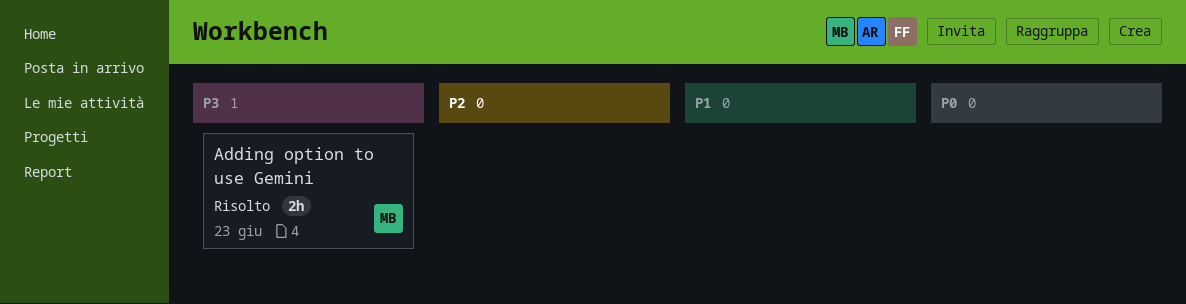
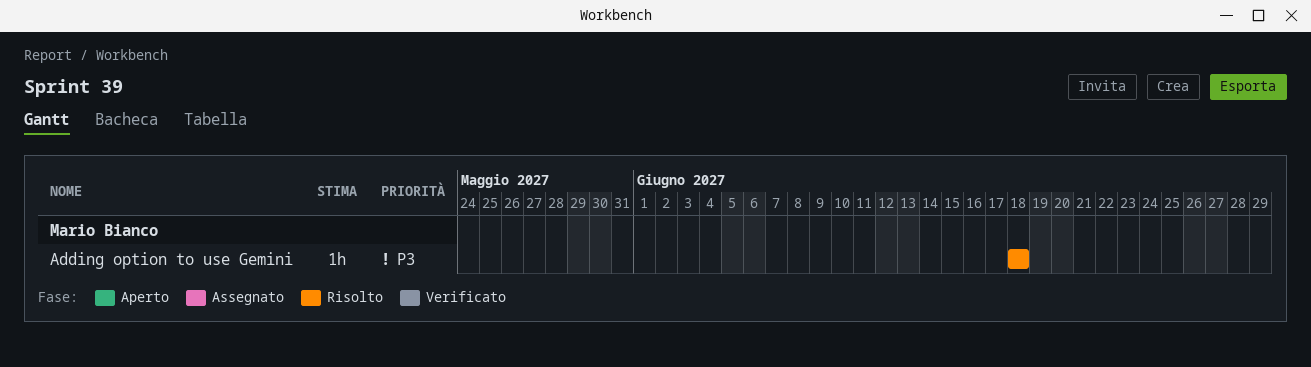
Adding option to use Gemini, estimate: 2h -> 1h
Adding option to use Gemini, due: Jun 23 -> Jun 18

